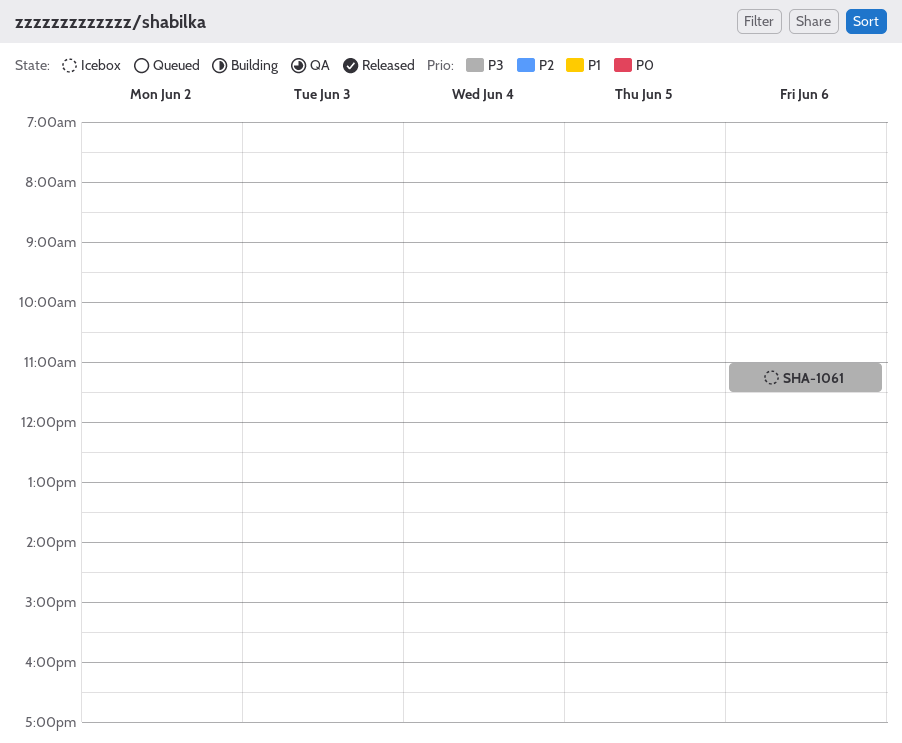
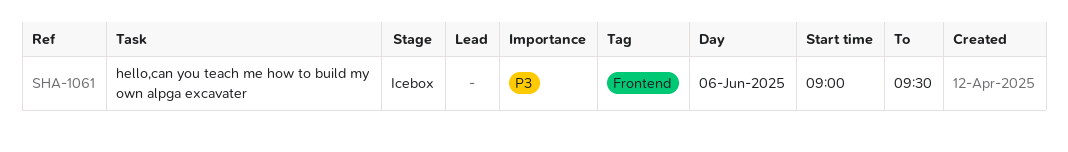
SHA-1061, begins: 11:00 -> 09:00
SHA-1061, ends: 11:30 -> 09:30

